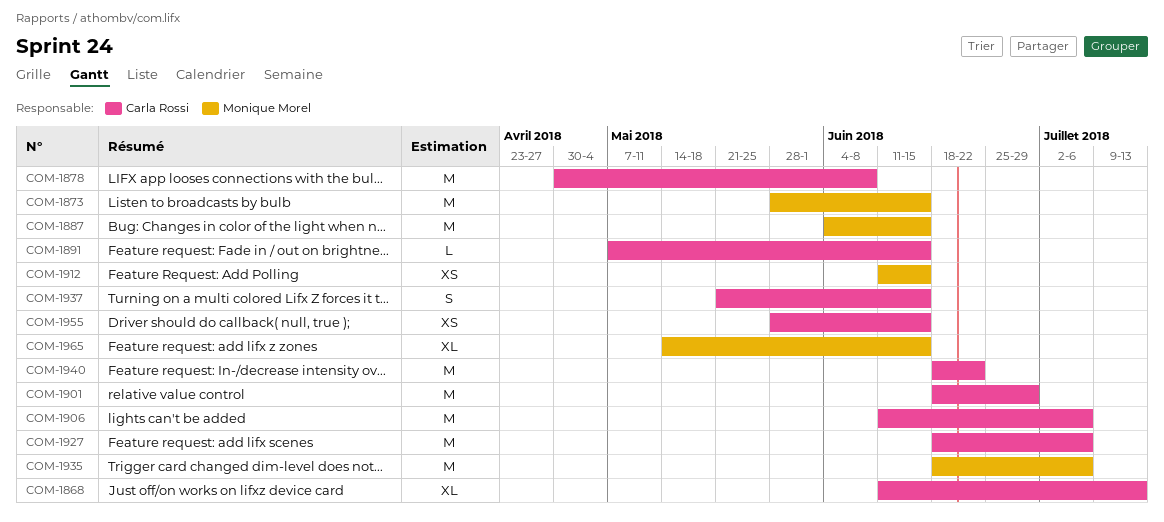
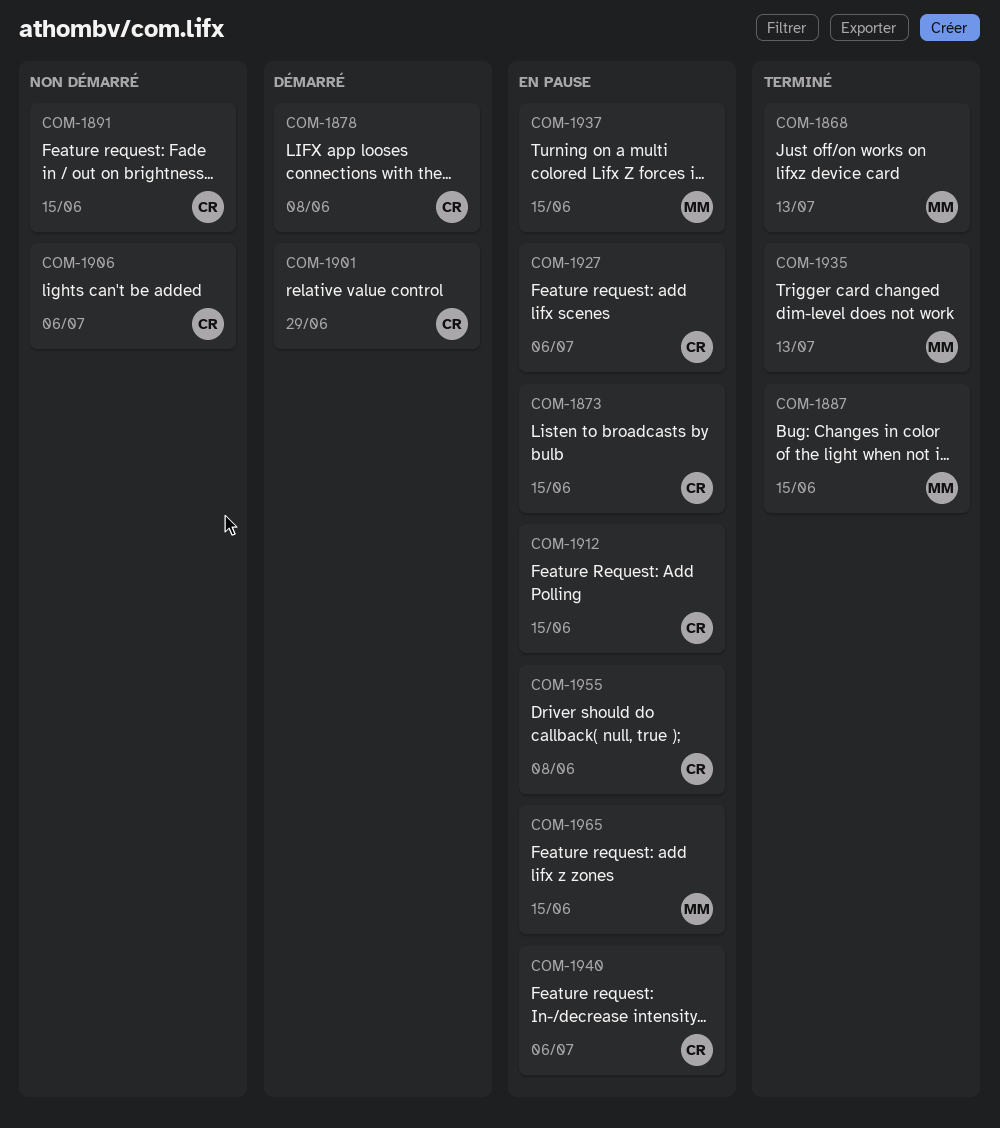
COM-1868, owner: Carla Rossi -> Monique Morel
COM-1873, owner: Monique Morel -> Carla Rossi
COM-1912, owner: Monique Morel -> Carla Rossi
COM-1935, due: Jul 6 -> Jul 13
COM-1937, owner: Carla Rossi -> Monique Morel
COM-1940, due: Jun 22 -> Jul 6
COM-1955, due: Jun 15 -> Jun 8

